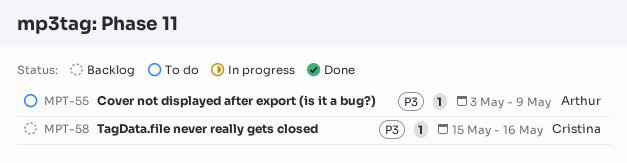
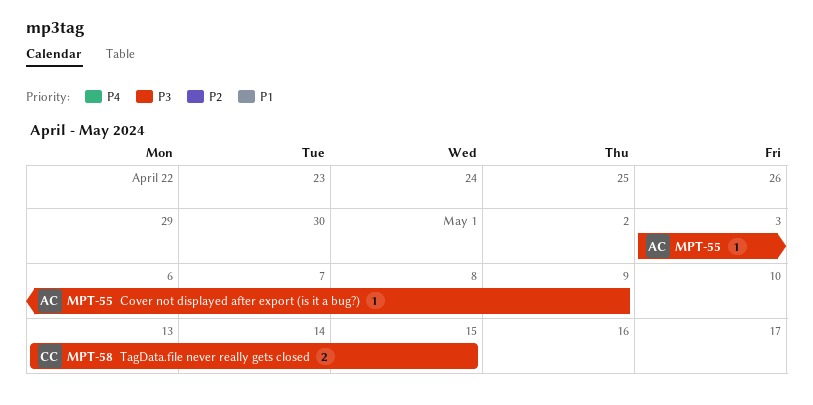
MPT-58, estimate: 1 -> 2
MPT-58, start: May 15 -> May 13
MPT-58, due: May 16 -> May 15

